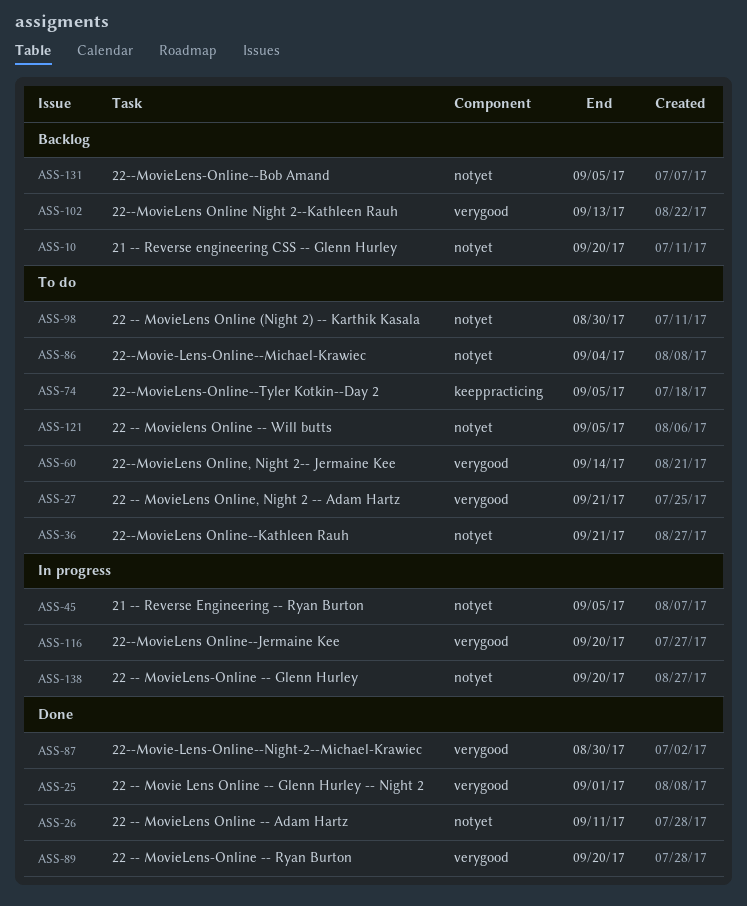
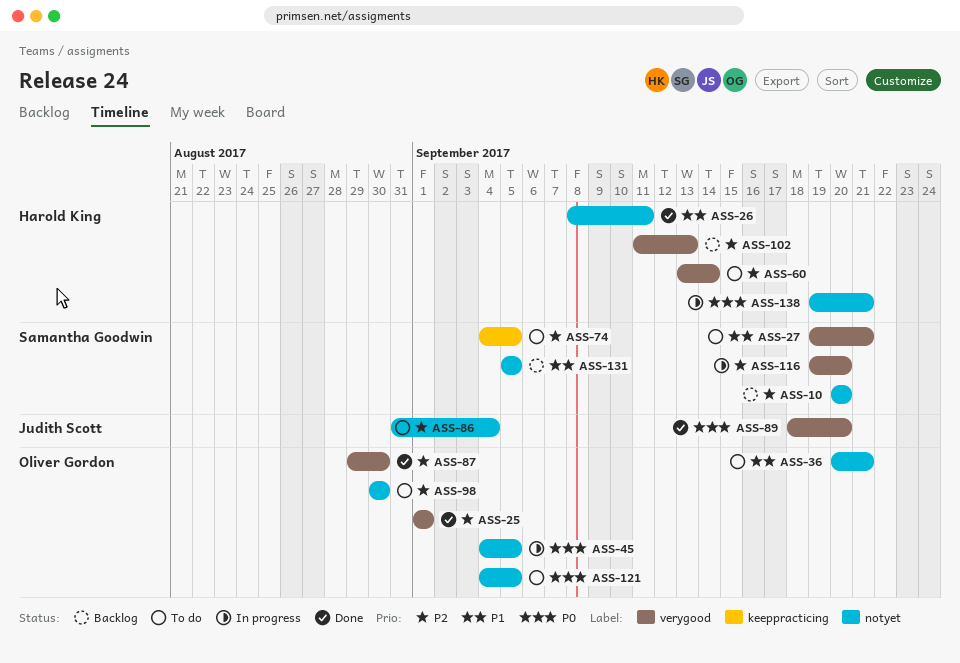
ASS-138, due: Sep 20 -> Sep 21

